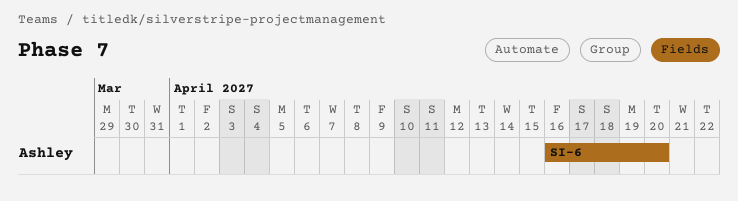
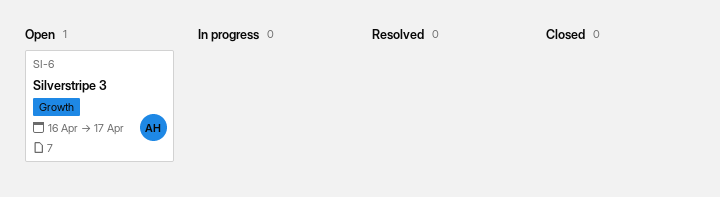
SI-6, due: Apr 20 -> Apr 17

